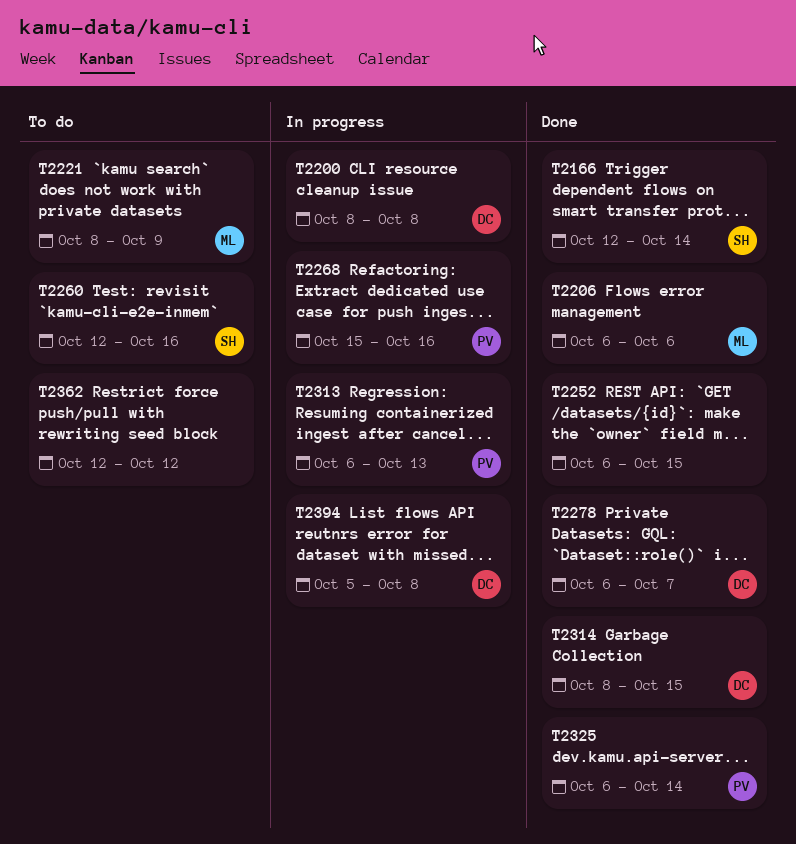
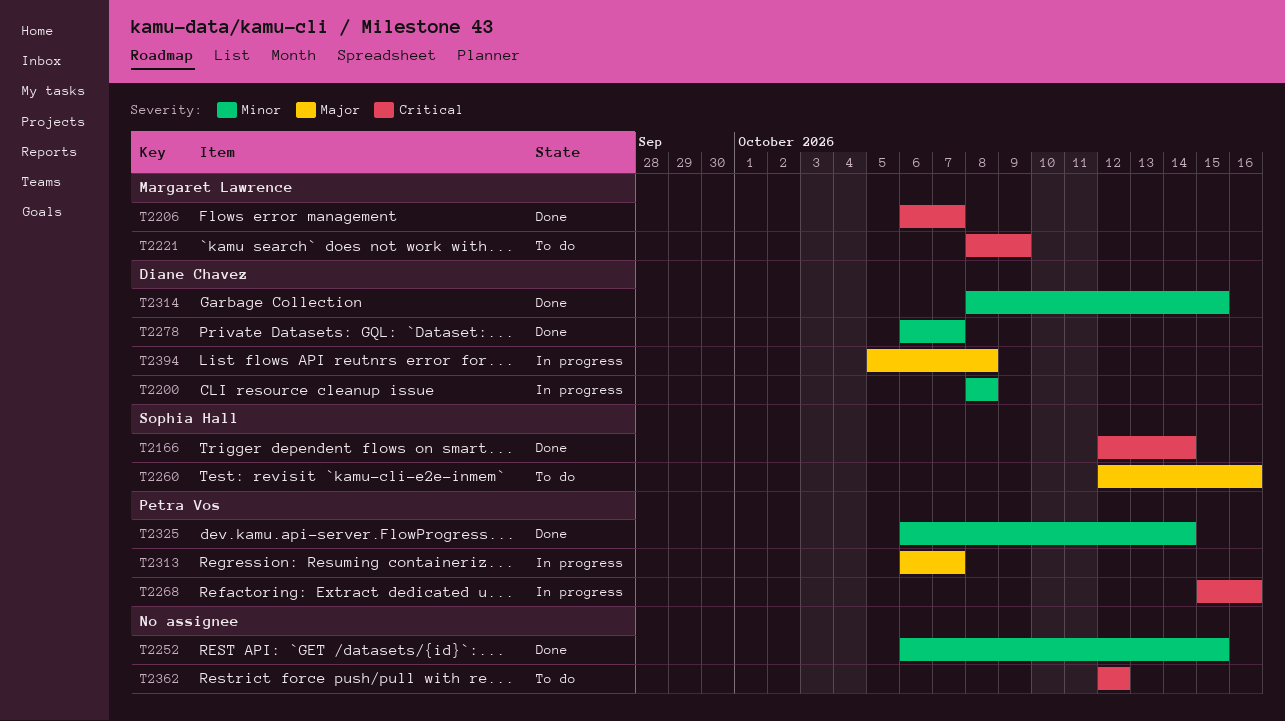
T2206, due: Oct 6 -> Oct 7
T2313, due: Oct 13 -> Oct 7

